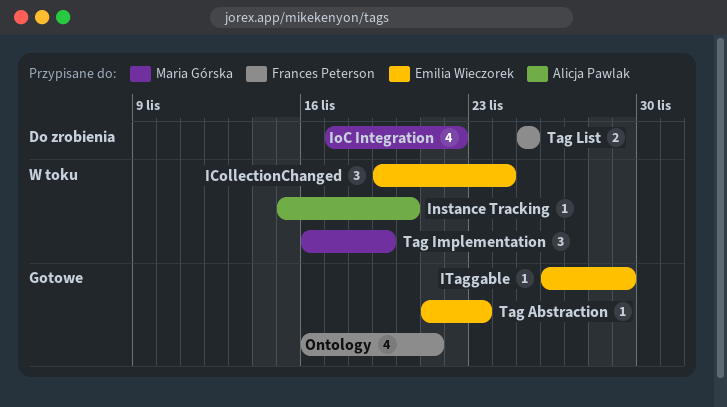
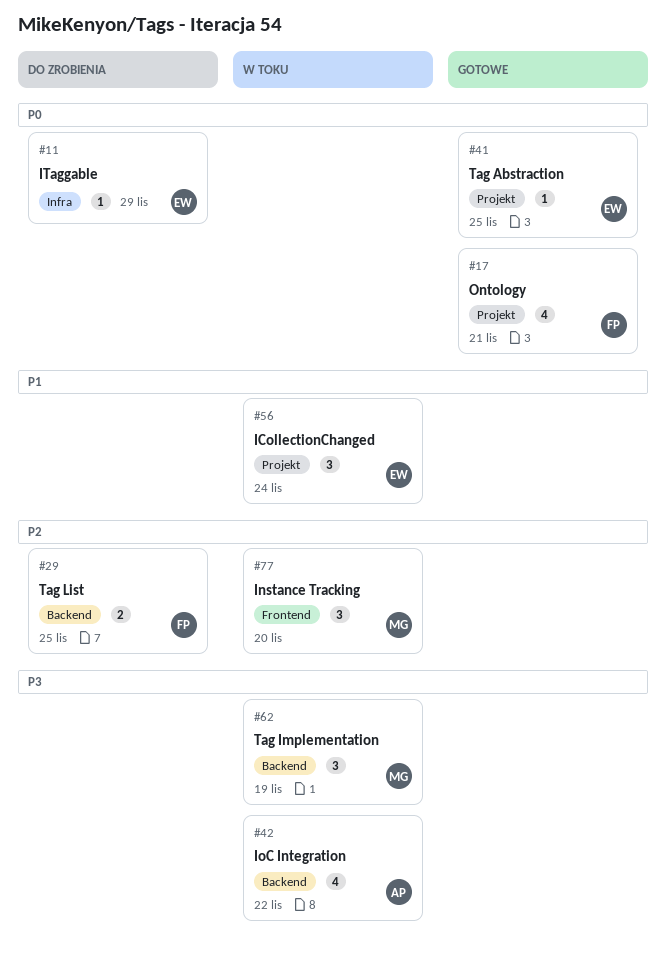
Instance Tracking, owner: Alicja Pawlak -> Maria Górska
Instance Tracking, estimate: 1 -> 3
IoC Integration, status: Do zrobienia -> W toku
IoC Integration, owner: Maria Górska -> Alicja Pawlak
ITaggable, status: Gotowe -> Do zrobienia
Tag Abstraction, due: Nov 23 -> Nov 25

